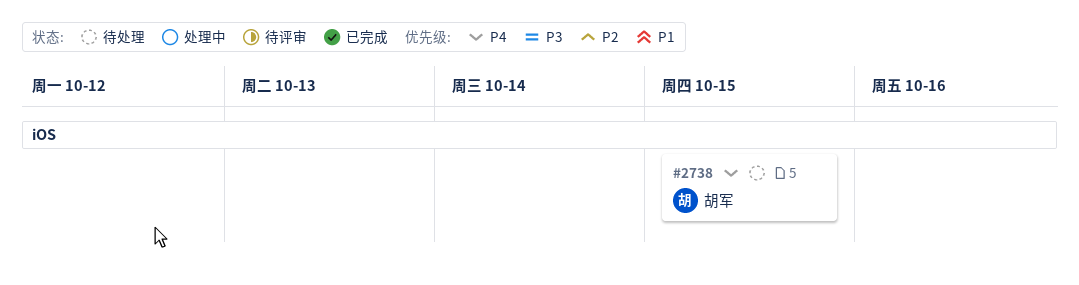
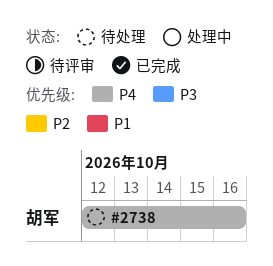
#2738, due: Oct 15 -> Oct 16

